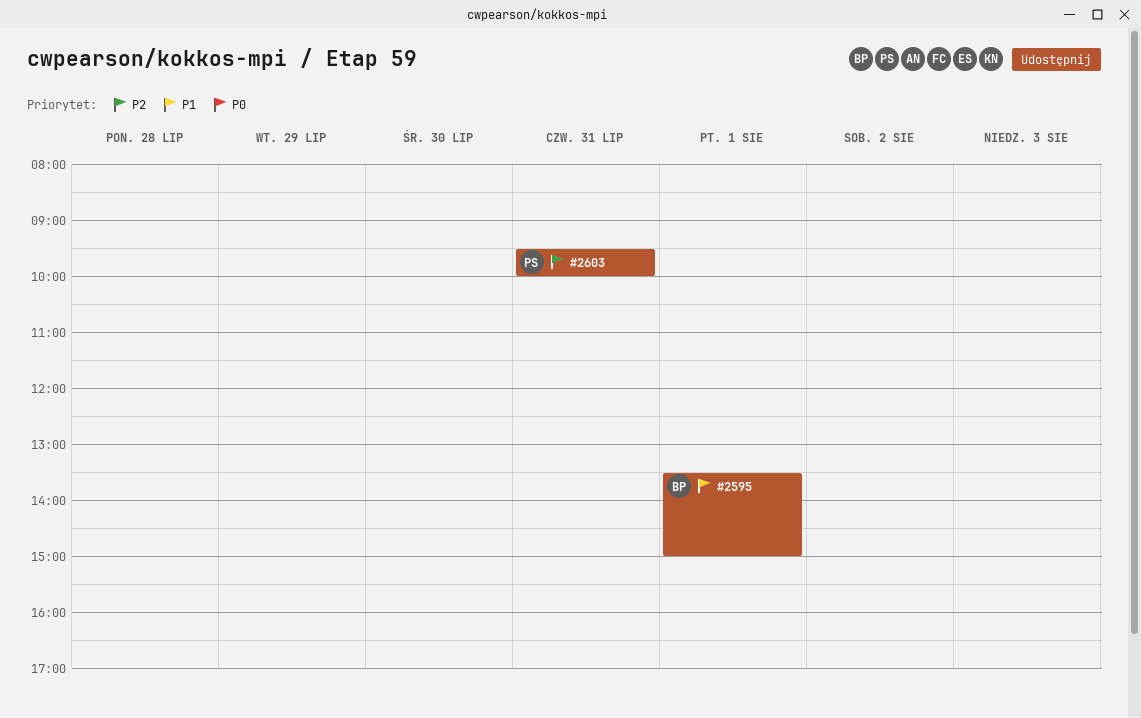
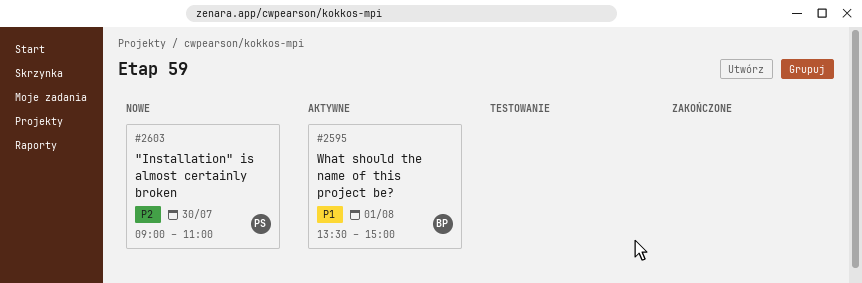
#2603, day: Jul 31 -> Jul 30
#2603, begins: 09:30 -> 09:00
#2603, ends: 10:00 -> 11:00

